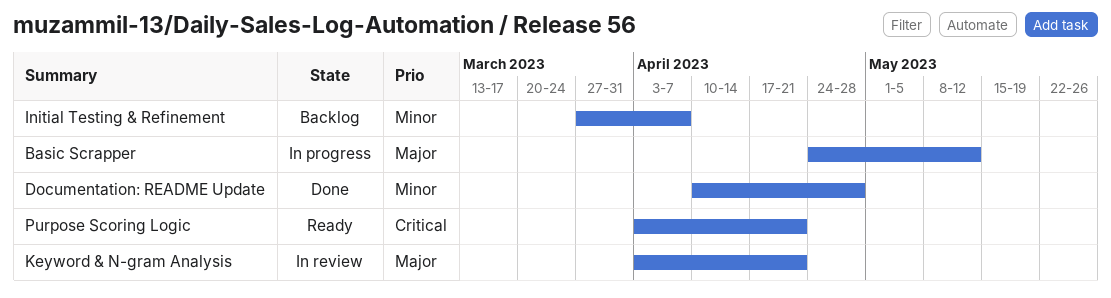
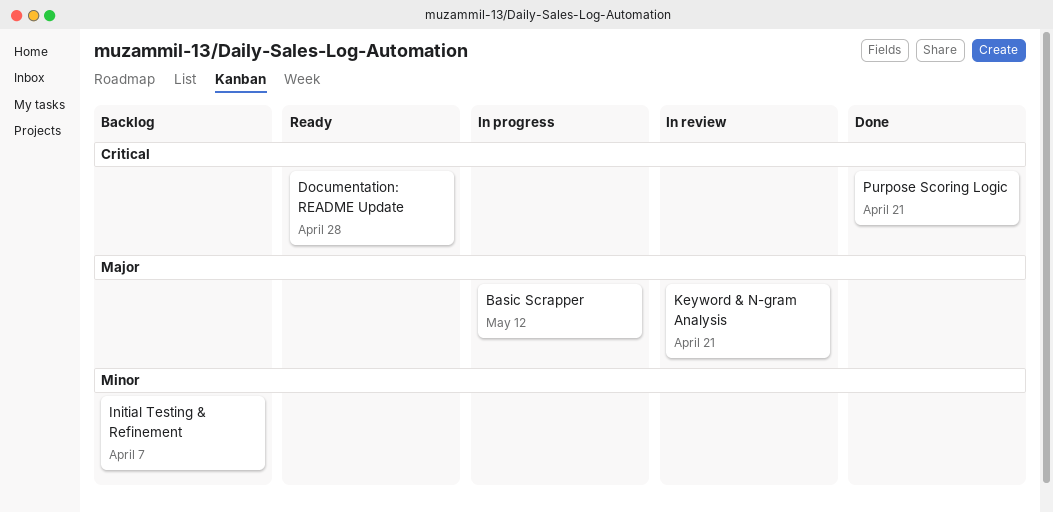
Documentation: README Update, status: Done -> Ready
Documentation: README Update, priority: Minor -> Critical
Purpose Scoring Logic, status: Ready -> Done

